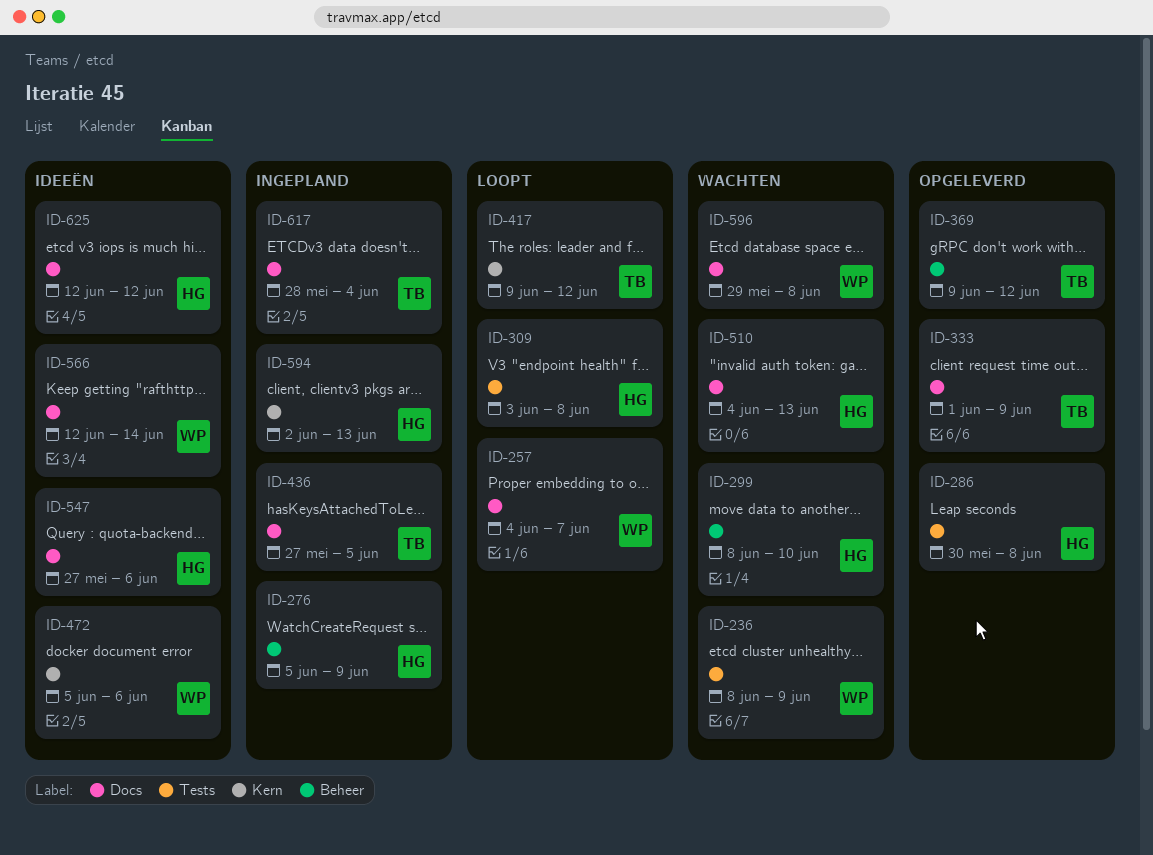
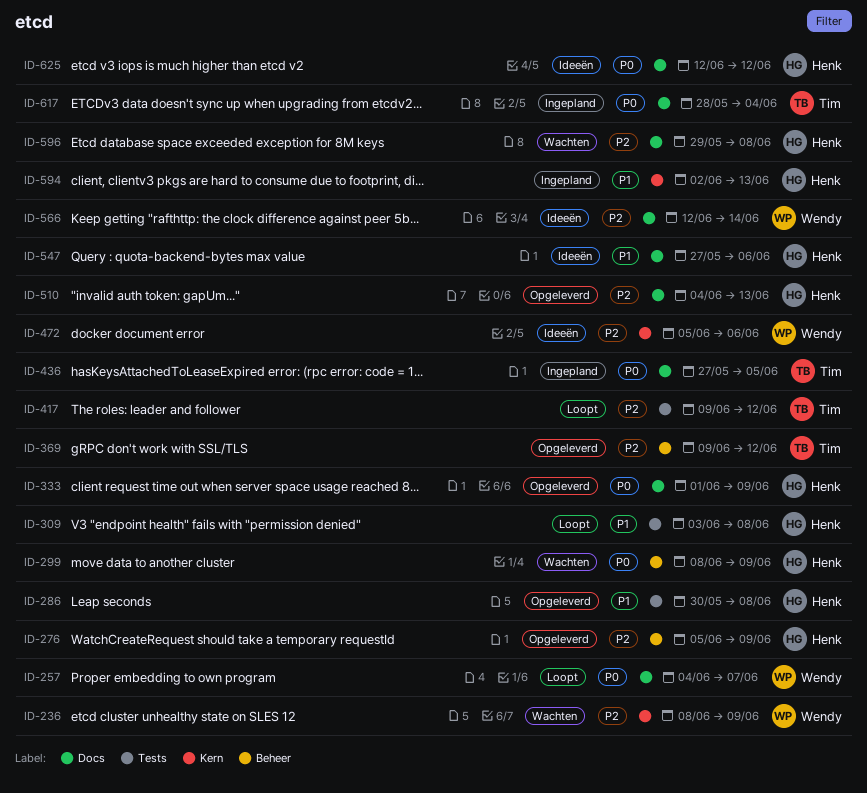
ID-236, label: Tests -> Kern
ID-276, status: Ingepland -> Opgeleverd
ID-299, due: Jun 10 -> Jun 9
ID-333, owner: Tim -> Henk
ID-417, label: Kern -> Tests
ID-510, status: Wachten -> Opgeleverd
ID-596, owner: Wendy -> Henk

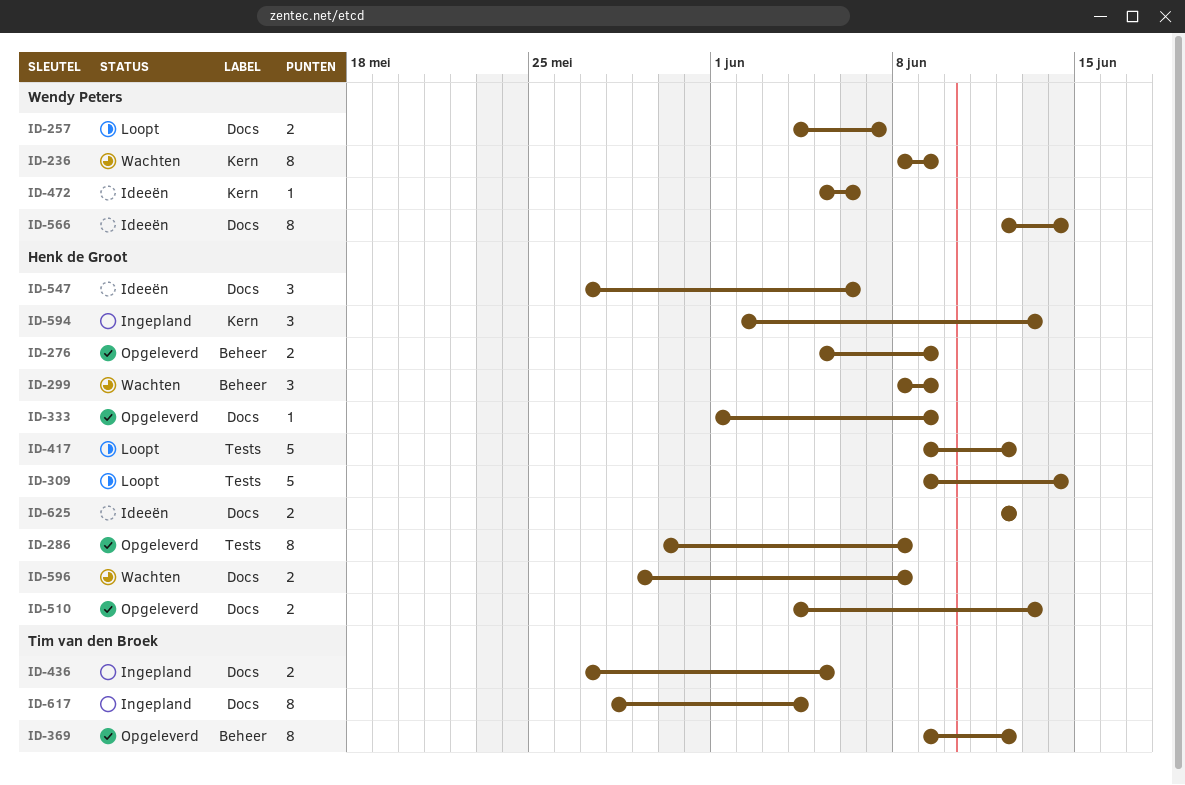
ID-309, start: Jun 3 -> Jun 9
ID-309, due: Jun 8 -> Jun 14
ID-417, owner: Tim van den Broek -> Henk de Groot

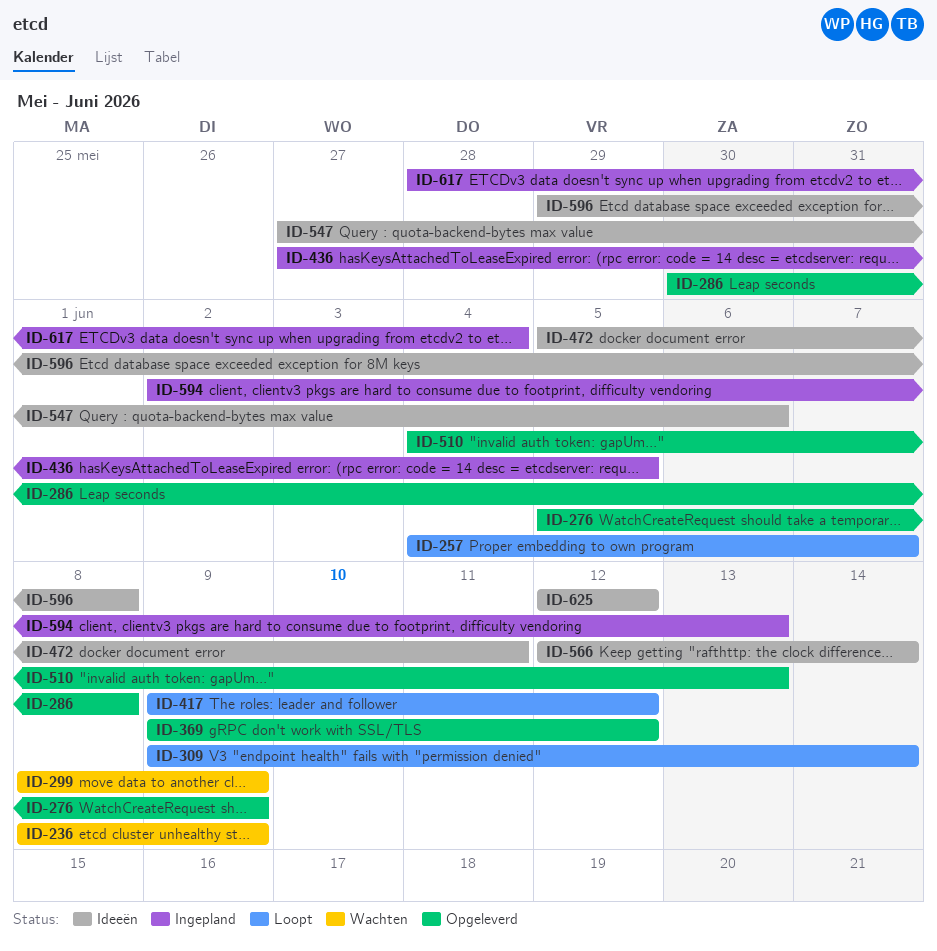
ID-333: present -> none
ID-472, due: Jun 6 -> Jun 11
ID-596, status: Wachten -> Ideeën

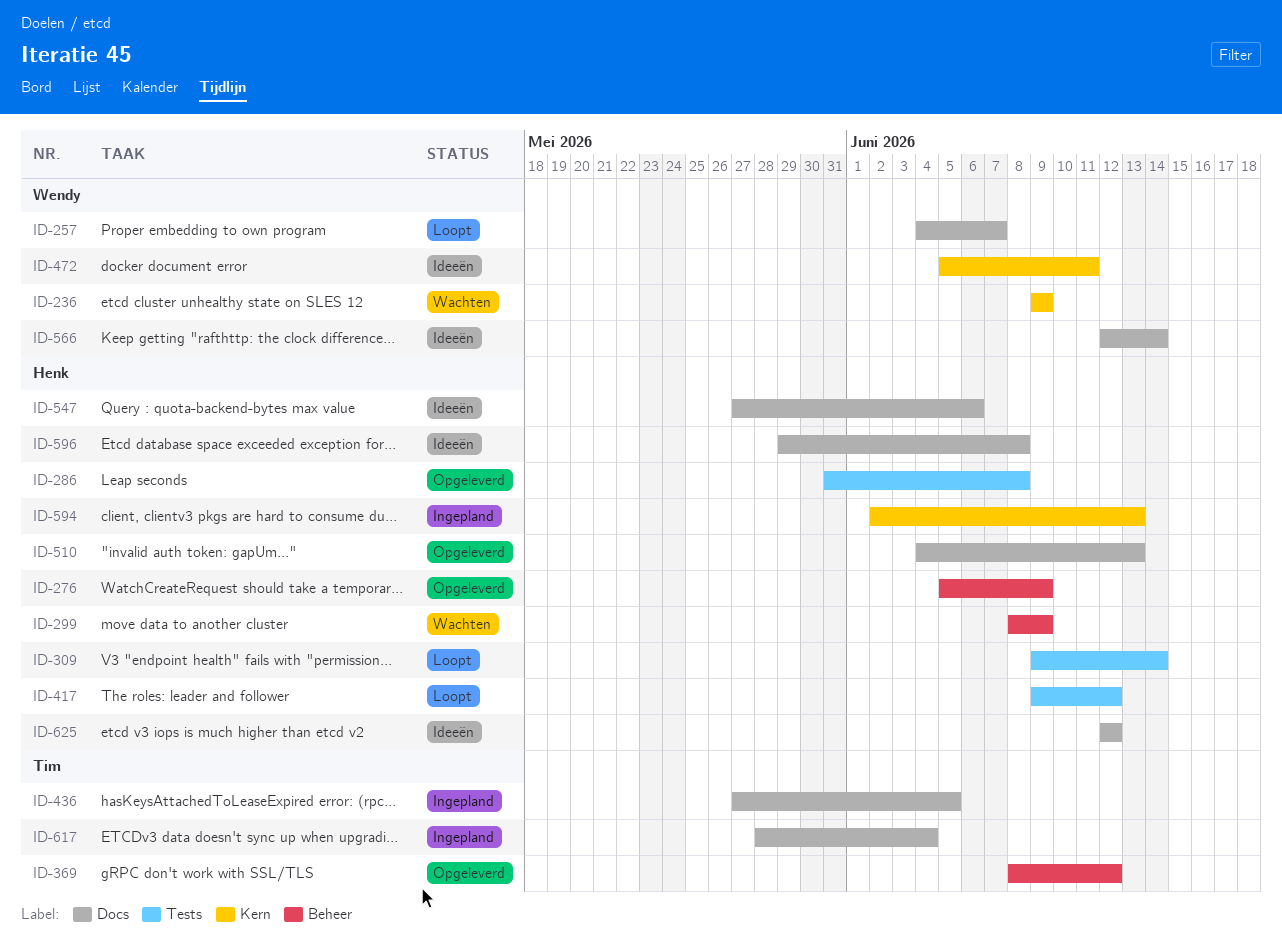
ID-236, start: Jun 8 -> Jun 9
ID-286, start: May 30 -> May 31
ID-369, start: Jun 9 -> Jun 8

